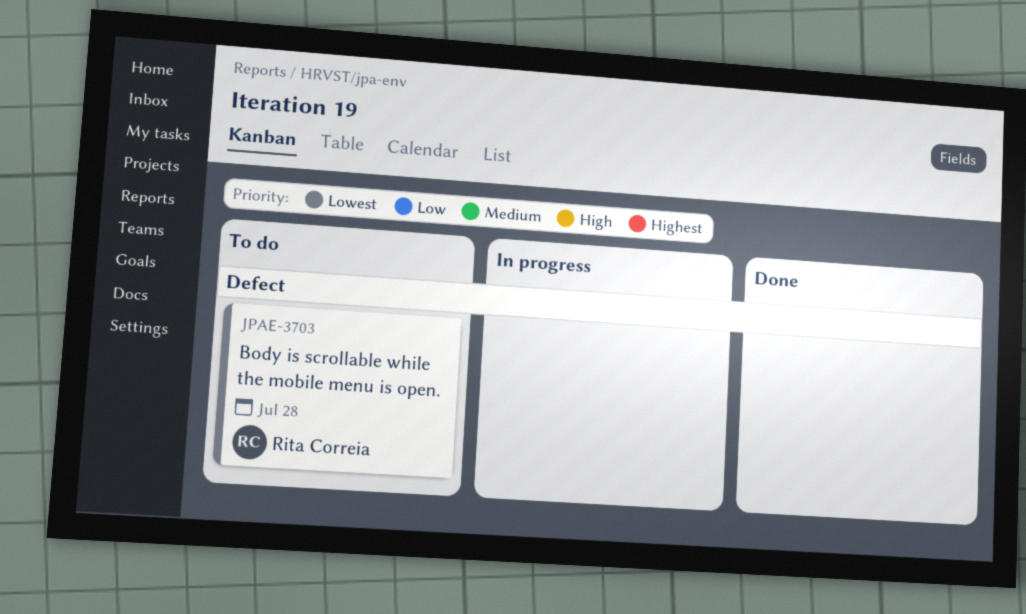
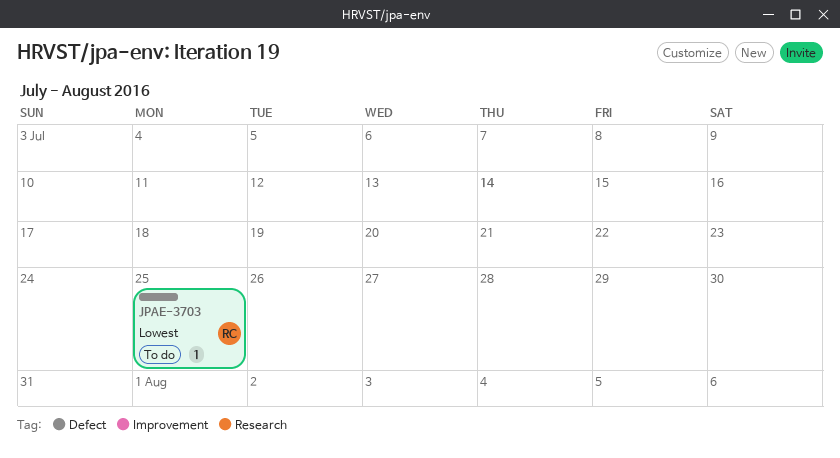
JPAE-3703, due: Jul 28 -> Jul 25

